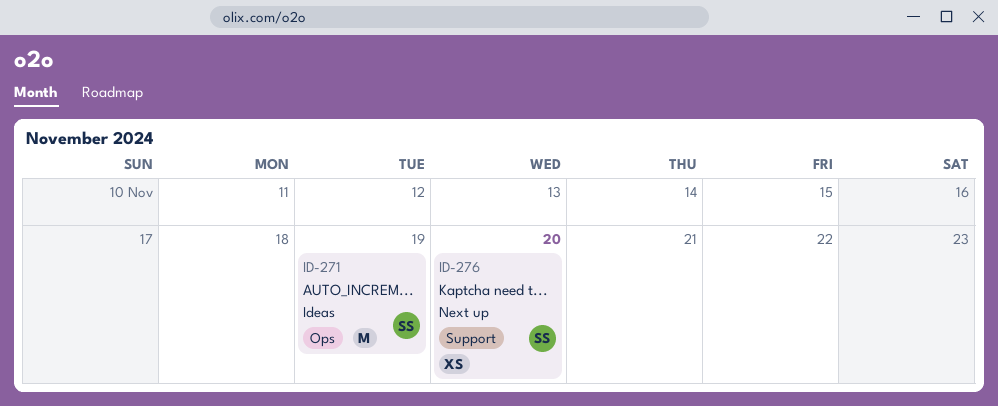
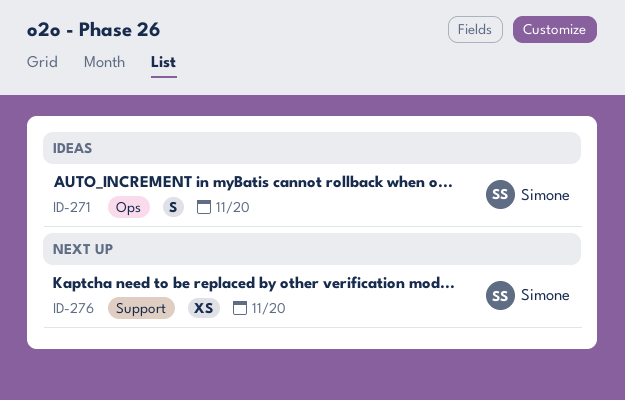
ID-271, estimate: M -> S
ID-271, due: Nov 19 -> Nov 20

